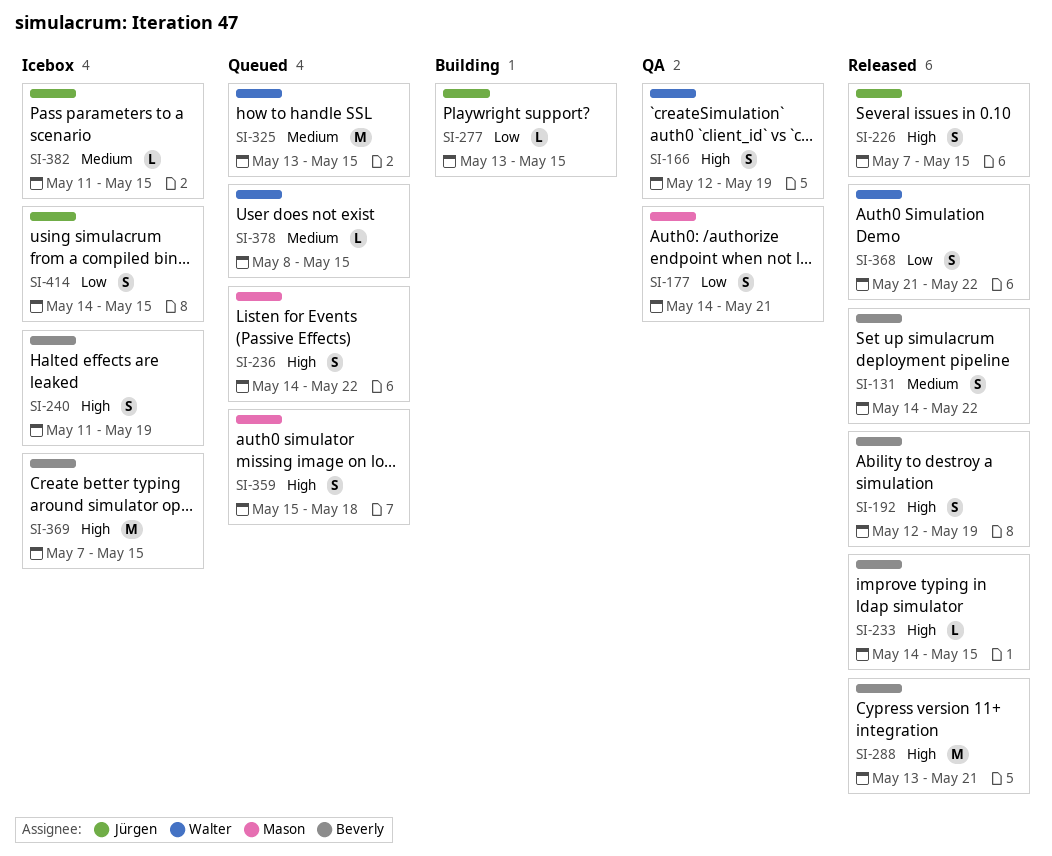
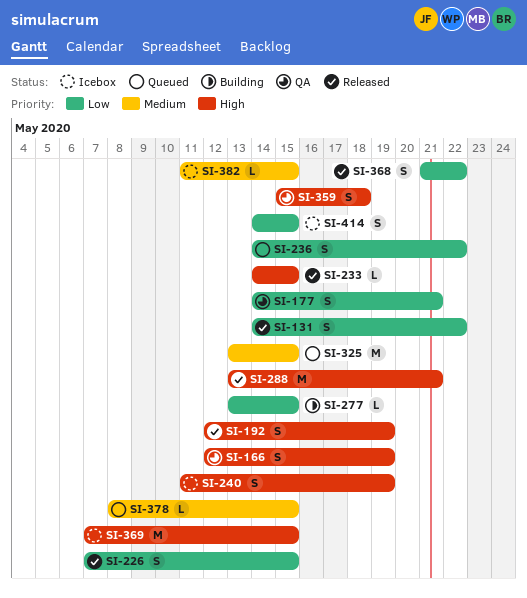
SI-131, priority: Medium -> Low
SI-226, priority: High -> Low
SI-236, priority: High -> Low
SI-359, status: Queued -> QA

